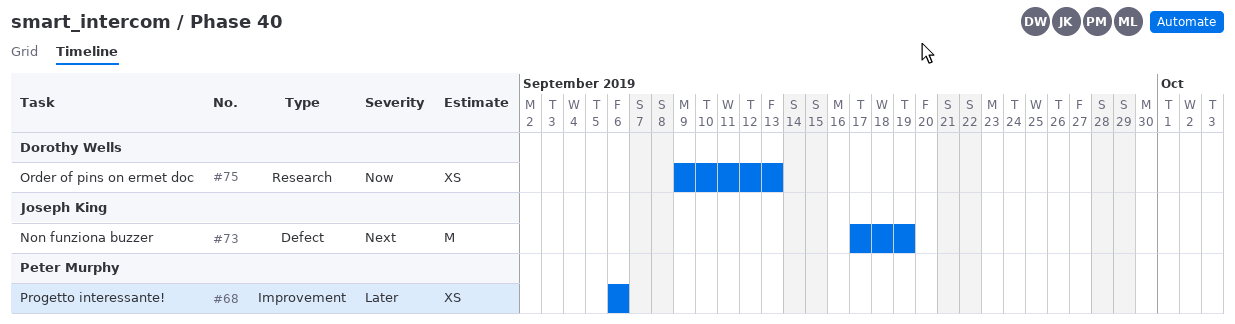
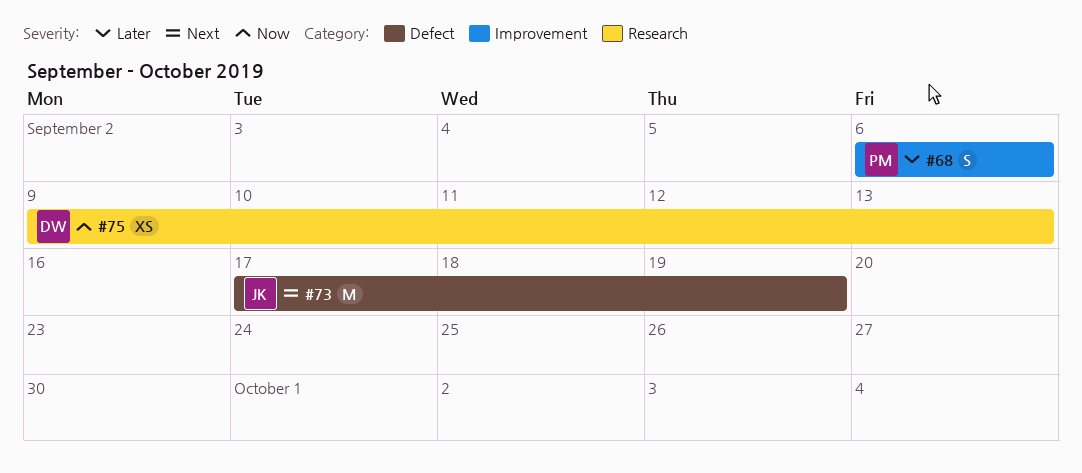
#68, estimate: XS -> S

